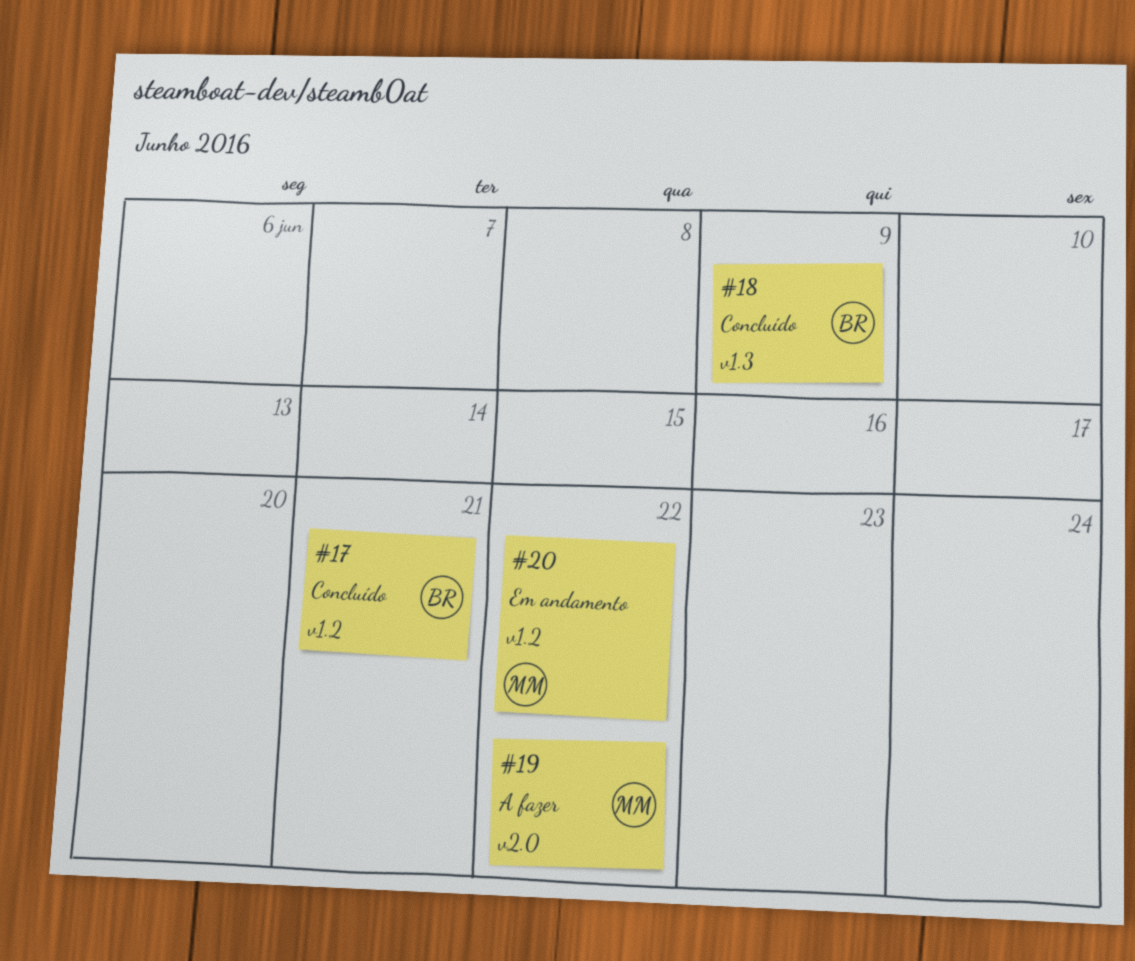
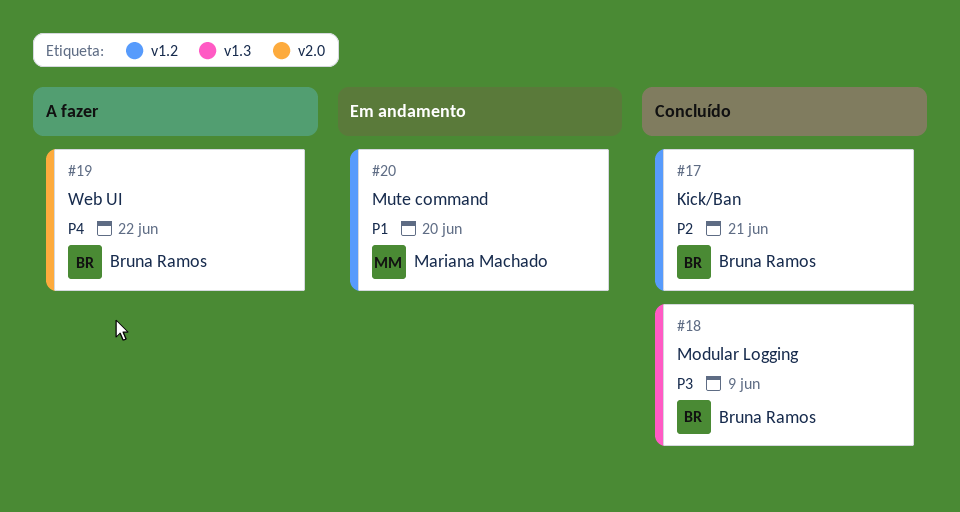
#19, owner: Mariana Machado -> Bruna Ramos
#20, due: Jun 22 -> Jun 20

